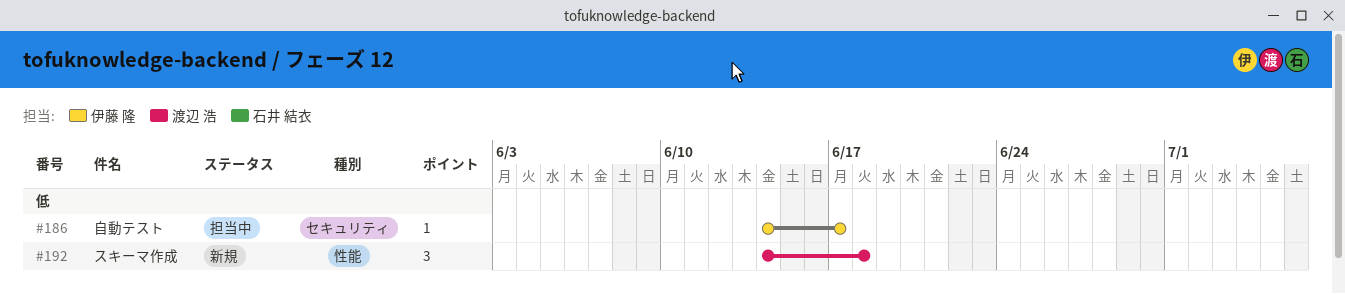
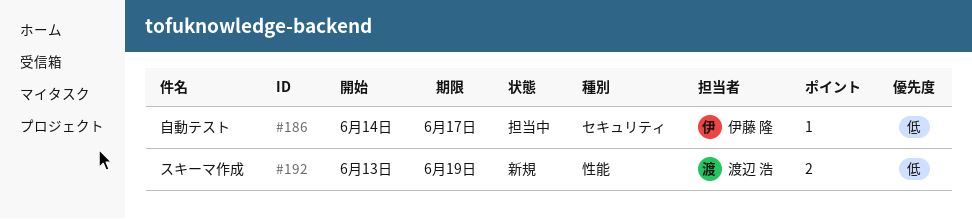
#192, estimate: 3 -> 2
#192, start: Jun 14 -> Jun 13
#192, due: Jun 18 -> Jun 19

